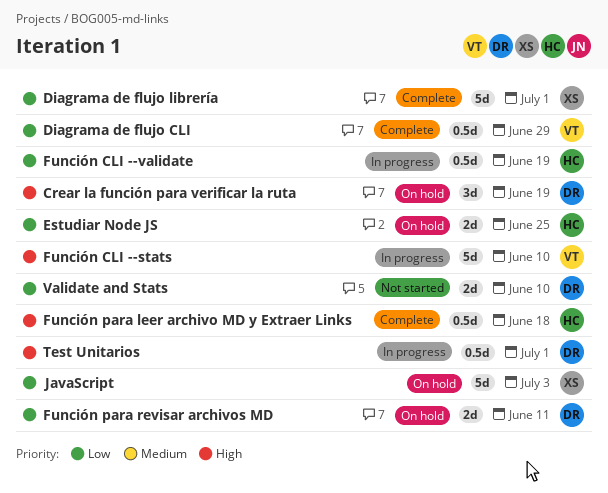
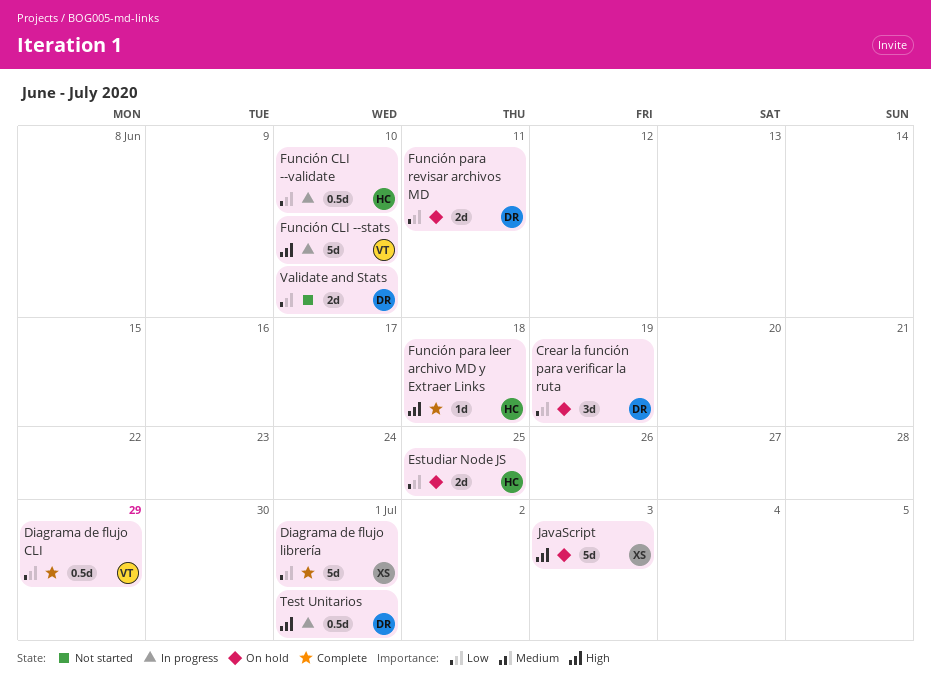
Crear la función para verificar la ruta, priority: High -> Low
Función CLI --validate, due: Jun 19 -> Jun 10
Función para leer archivo MD y Extraer Links, estimate: 0.5d -> 1d
JavaScript, priority: Low -> High

